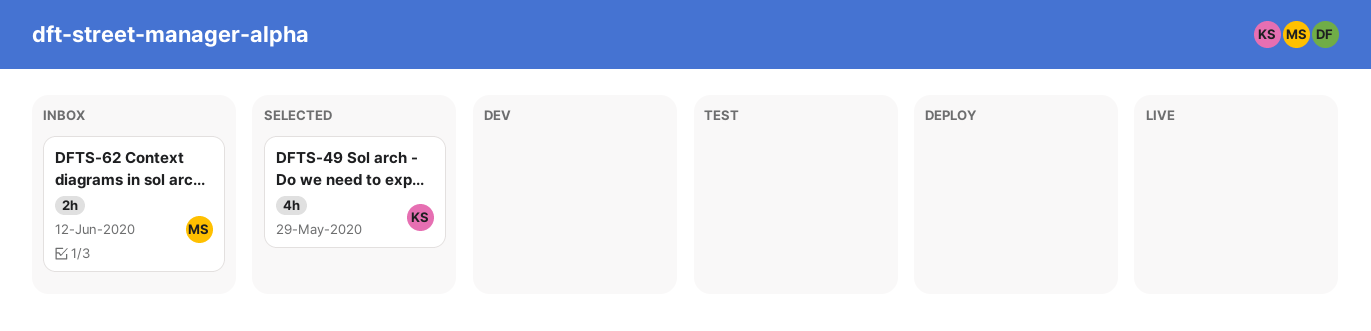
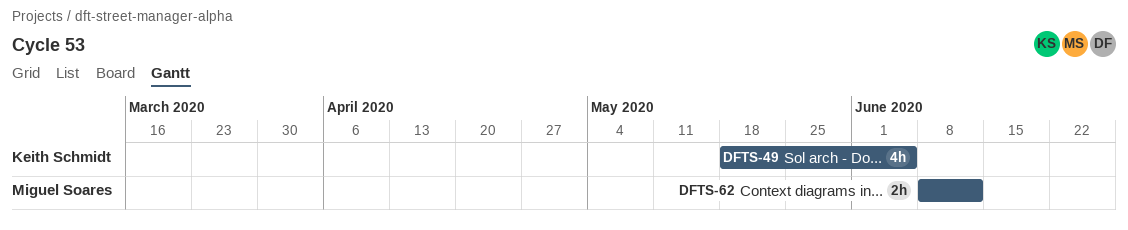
DFTS-49, due: May 29 -> Jun 5

